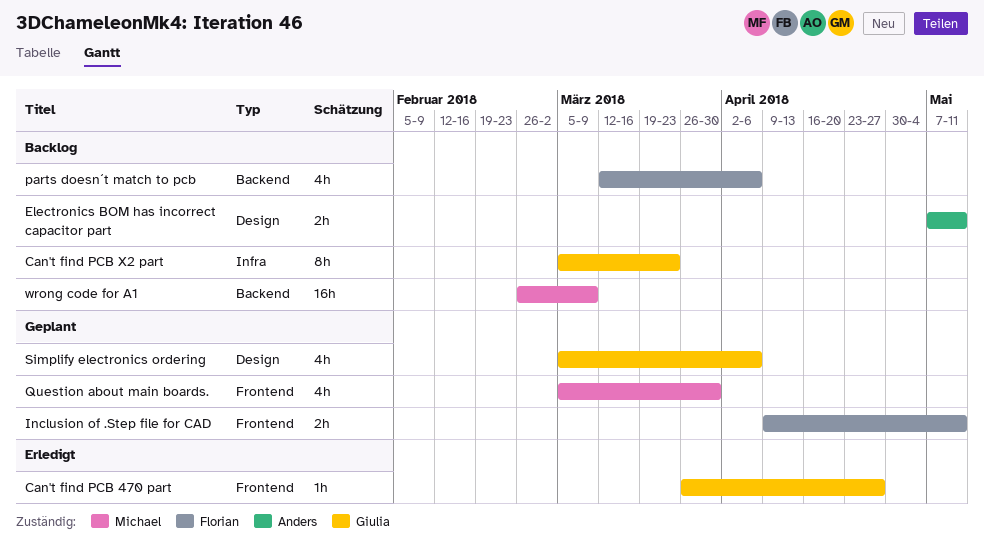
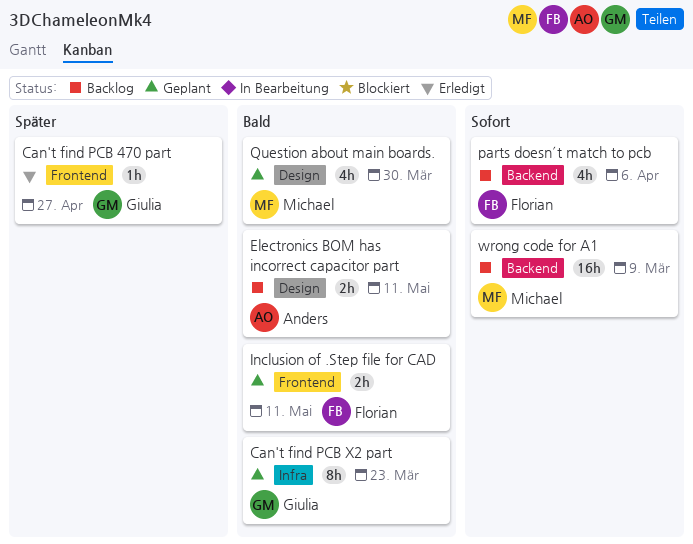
Can't find PCB X2 part, status: Backlog -> Geplant
Question about main boards., label: Frontend -> Design
Simplify electronics ordering: present -> none

